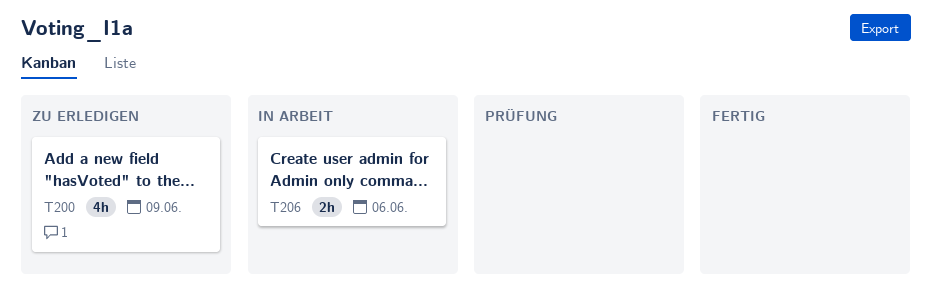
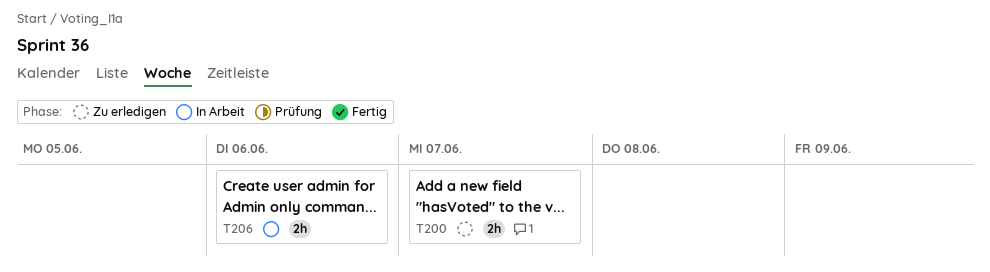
T200, estimate: 4h -> 2h
T200, due: Jun 9 -> Jun 7

